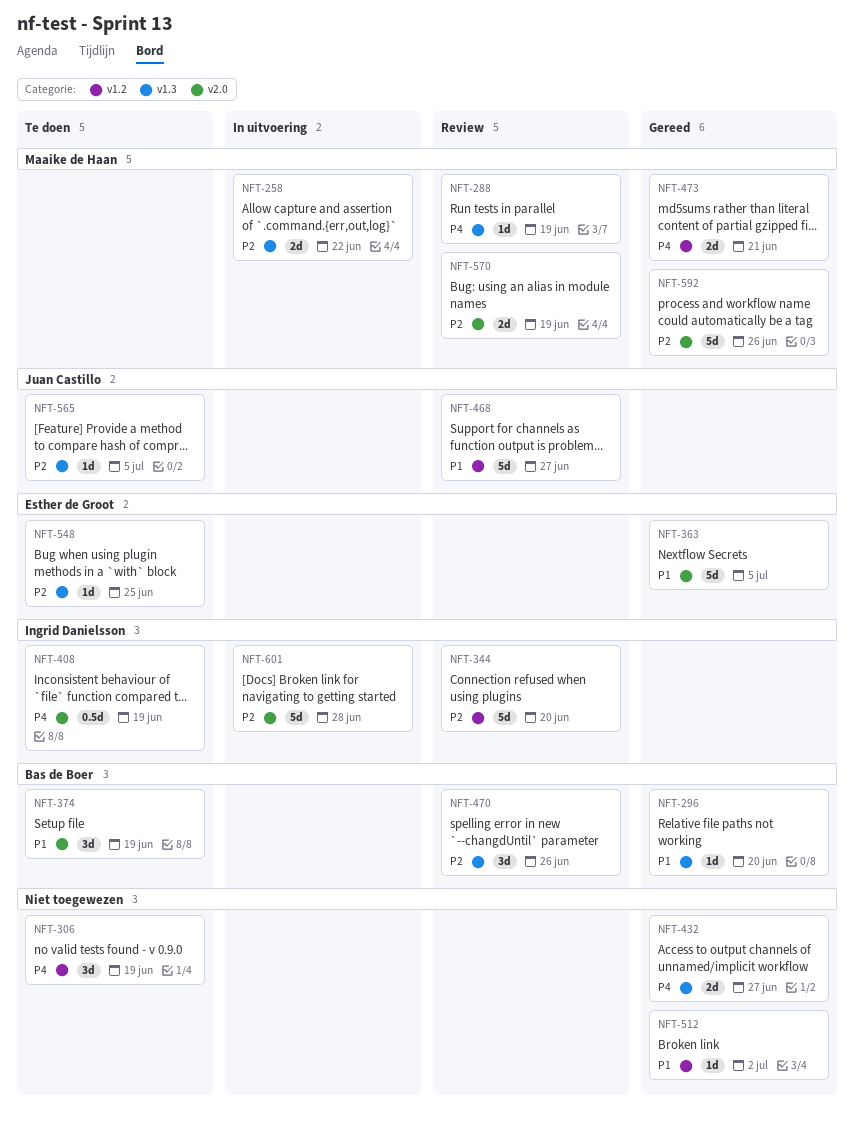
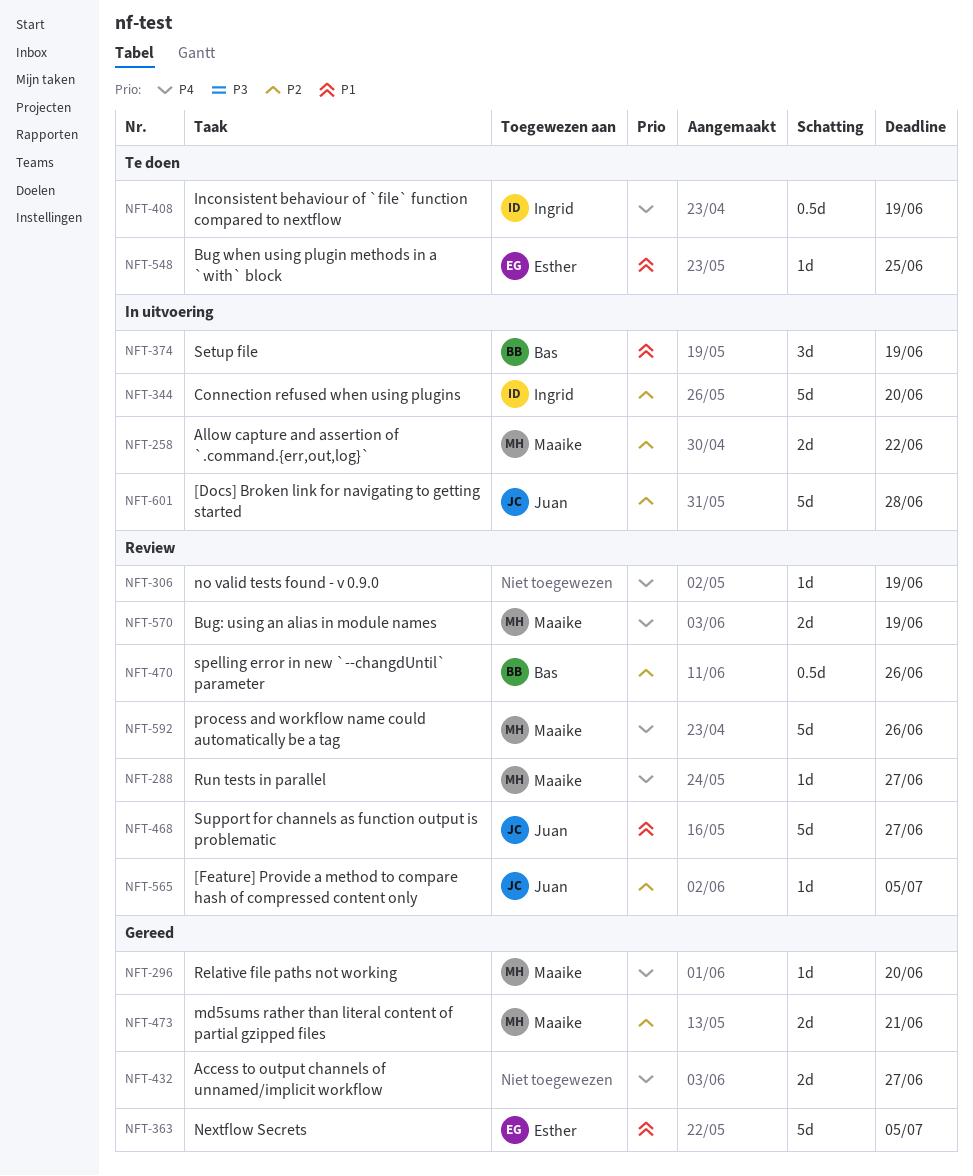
NFT-288, due: Jun 19 -> Jun 27
NFT-296, owner: Bas de Boer -> Maaike de Haan
NFT-296, priority: P1 -> P4
NFT-306, status: Te doen -> Review
NFT-306, estimate: 3d -> 1d
NFT-344, status: Review -> In uitvoering
NFT-374, status: Te doen -> In uitvoering
NFT-470, estimate: 3d -> 0.5d
NFT-473, priority: P4 -> P2
NFT-512: present -> none
NFT-548, priority: P2 -> P1
NFT-565, status: Te doen -> Review
NFT-570, priority: P2 -> P4
NFT-592, status: Gereed -> Review
NFT-592, priority: P2 -> P4
NFT-601, owner: Ingrid Danielsson -> Juan Castillo

